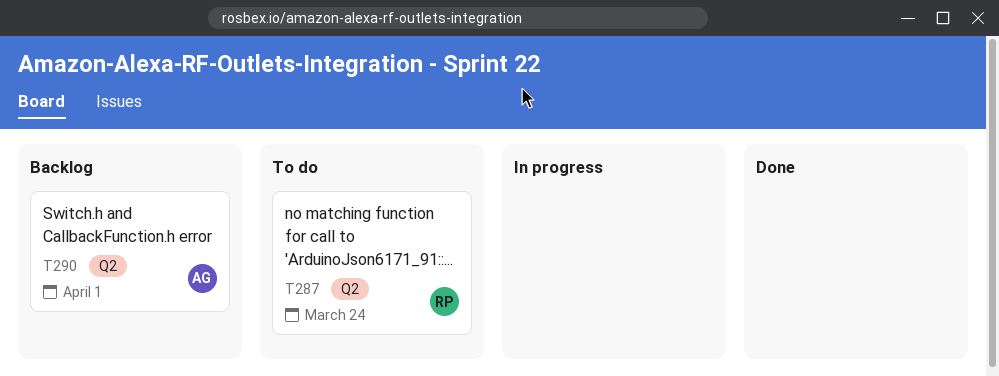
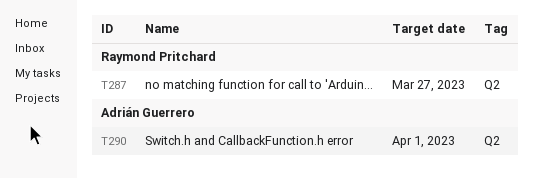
T287, due: Mar 24 -> Mar 27

